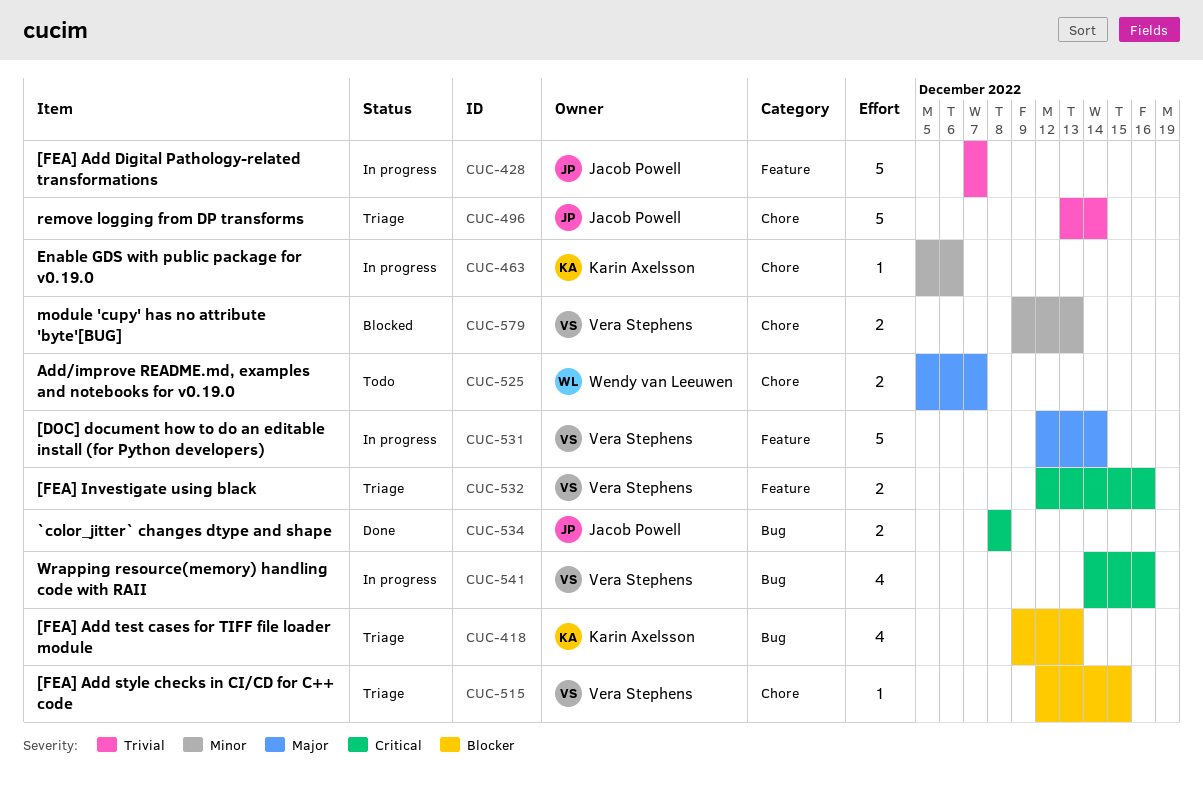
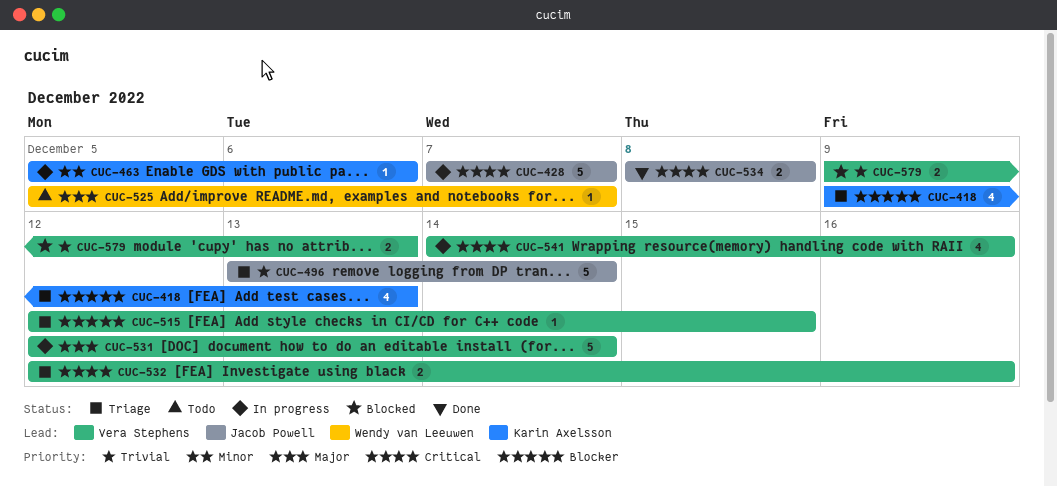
CUC-428, priority: Trivial -> Critical
CUC-525, estimate: 2 -> 1
CUC-579, priority: Minor -> Trivial

